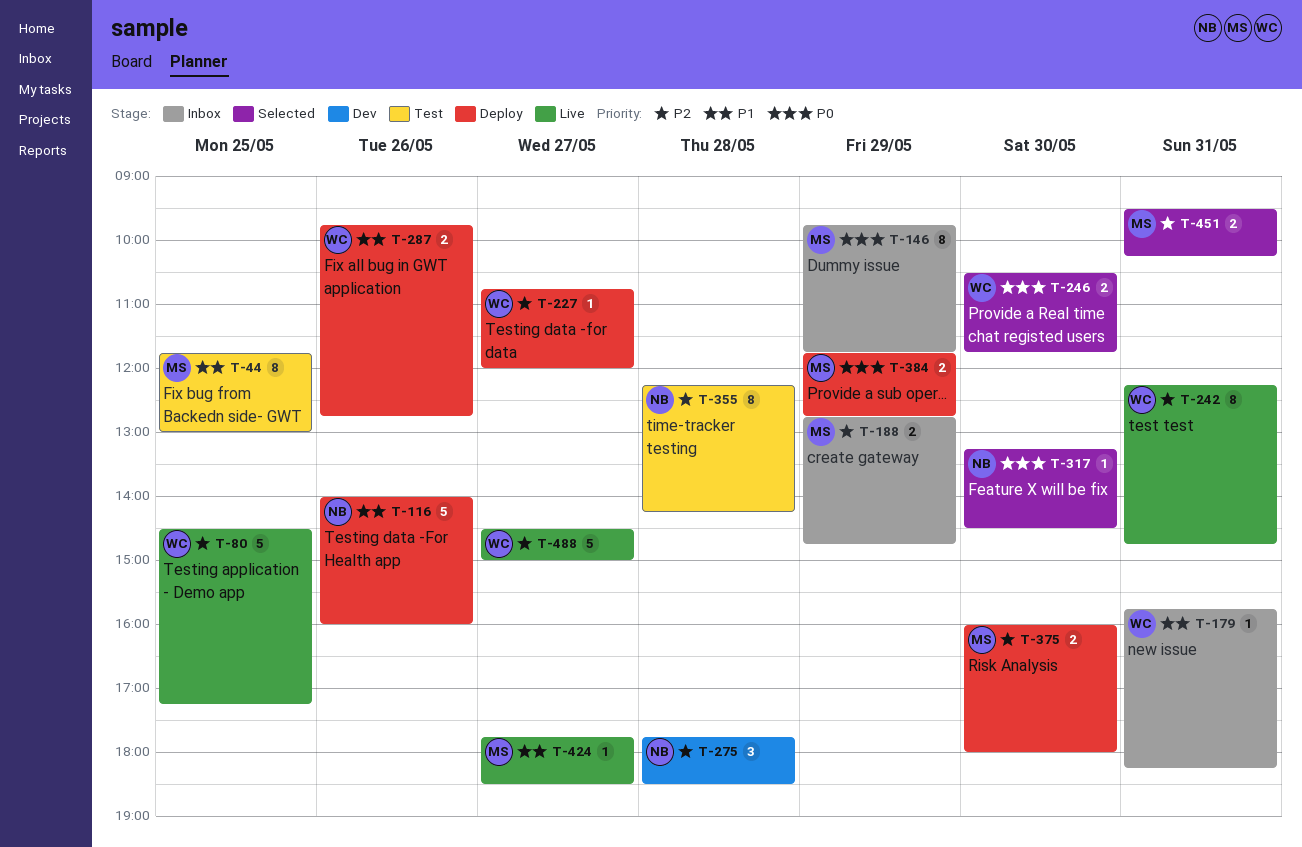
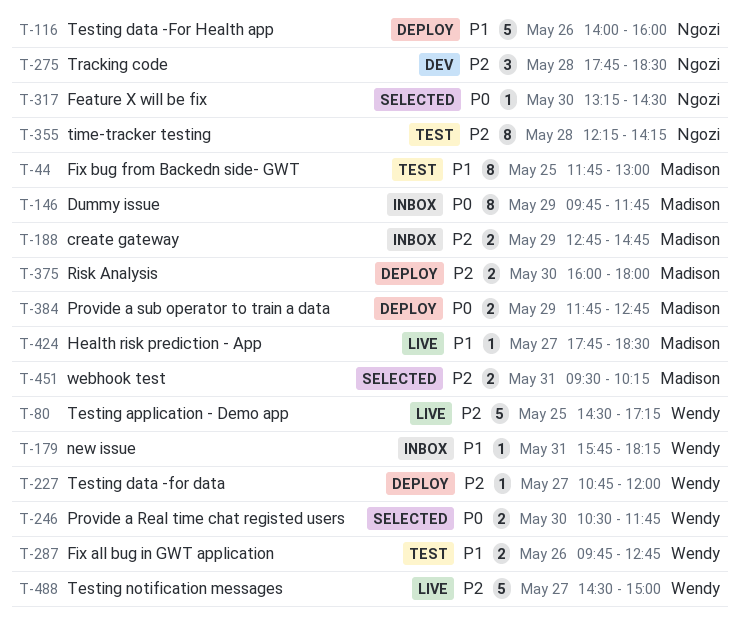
T-242: present -> none
T-287, status: Deploy -> Test

